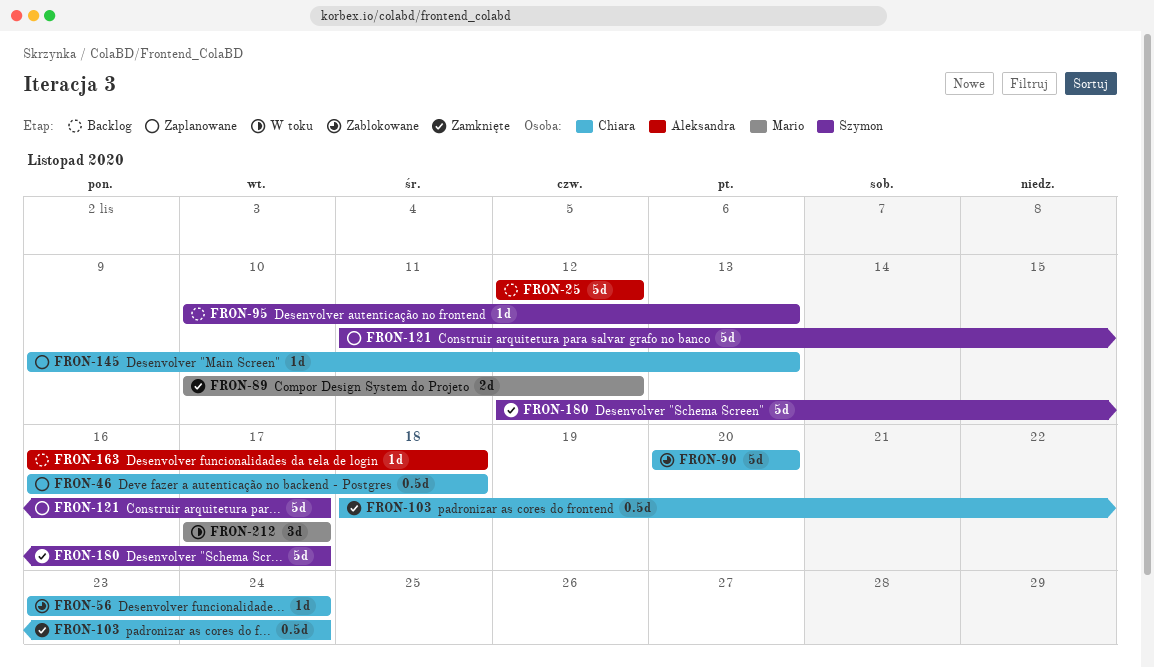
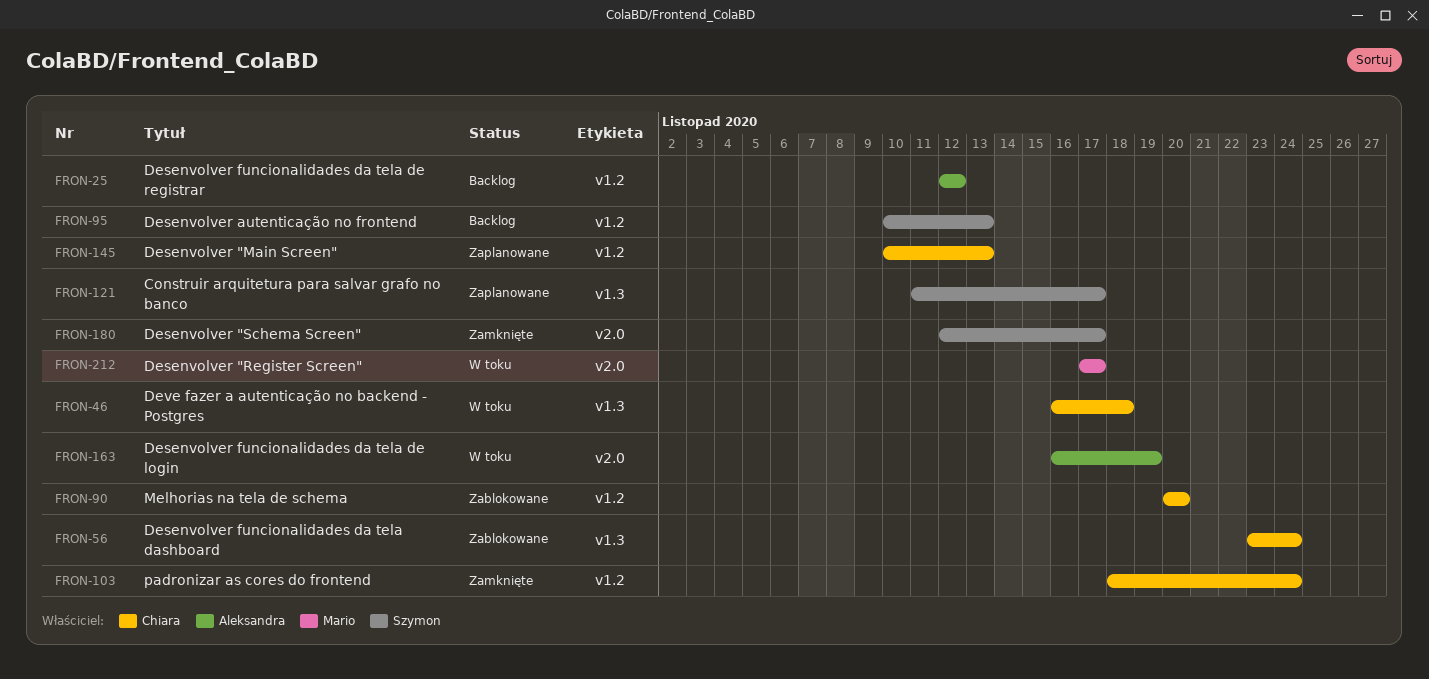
FRON-46, status: Zaplanowane -> W toku
FRON-89: present -> none
FRON-145, start: Nov 9 -> Nov 10
FRON-163, status: Backlog -> W toku
FRON-163, due: Nov 18 -> Nov 19

